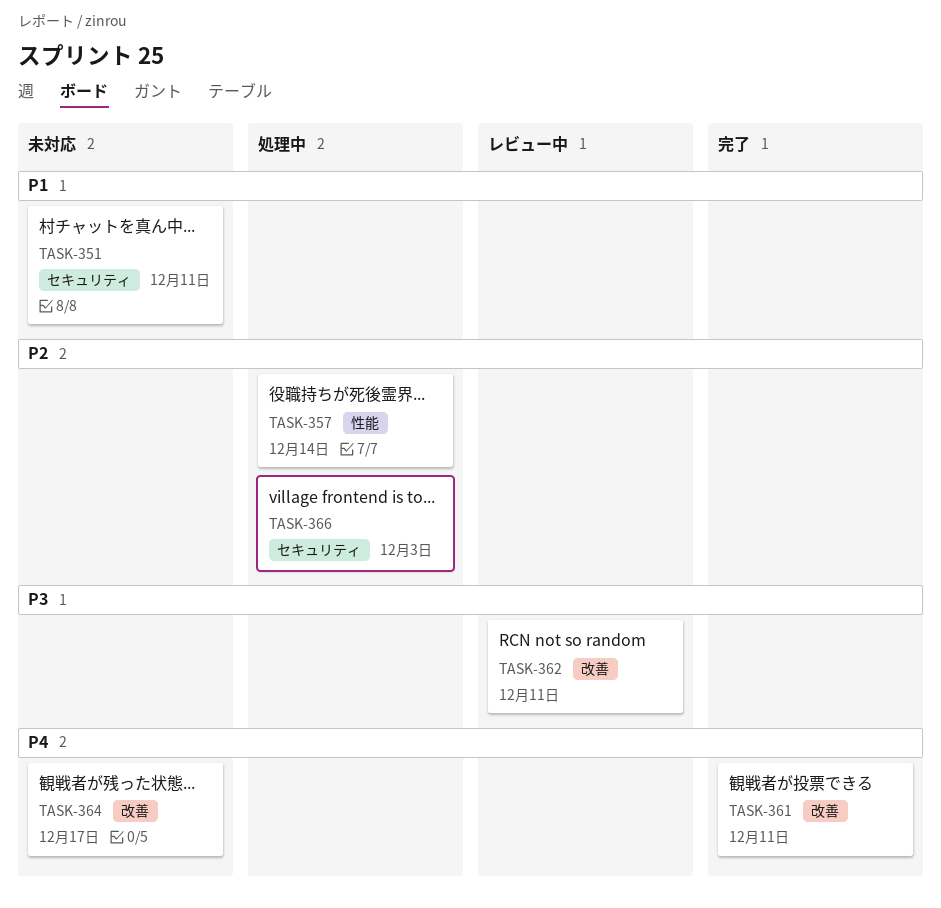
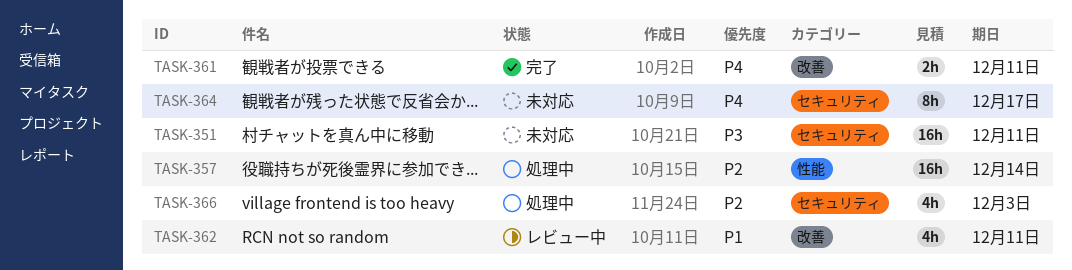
TASK-351, priority: P1 -> P3
TASK-362, priority: P3 -> P1
TASK-364, label: 改善 -> セキュリティ

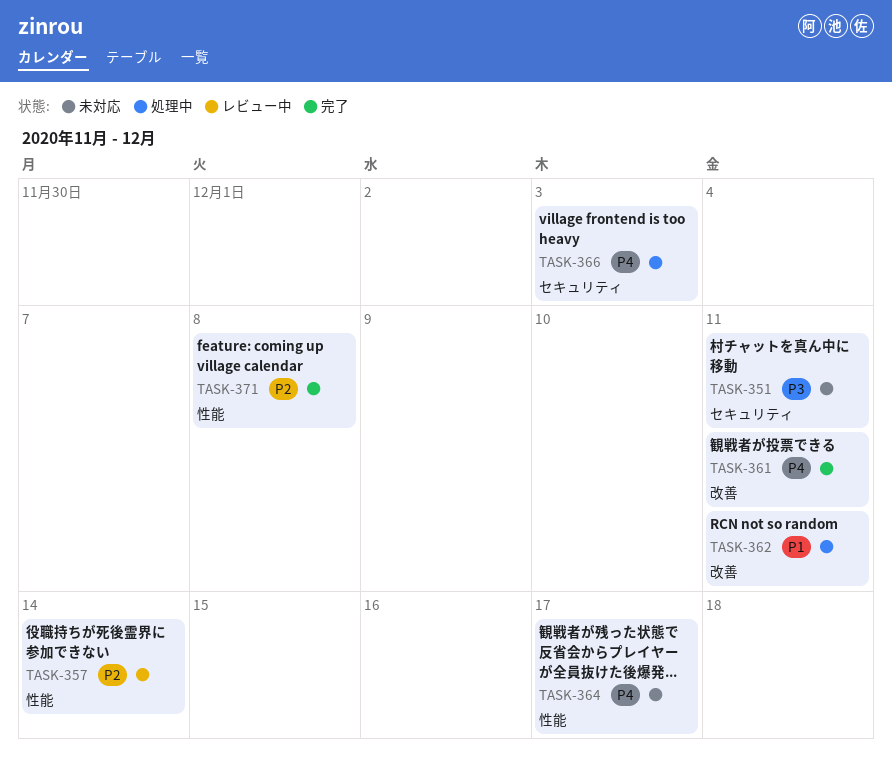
TASK-357, status: 処理中 -> レビュー中
TASK-362, status: レビュー中 -> 処理中
TASK-364, label: セキュリティ -> 性能
TASK-366, priority: P2 -> P4
TASK-371: none -> present

